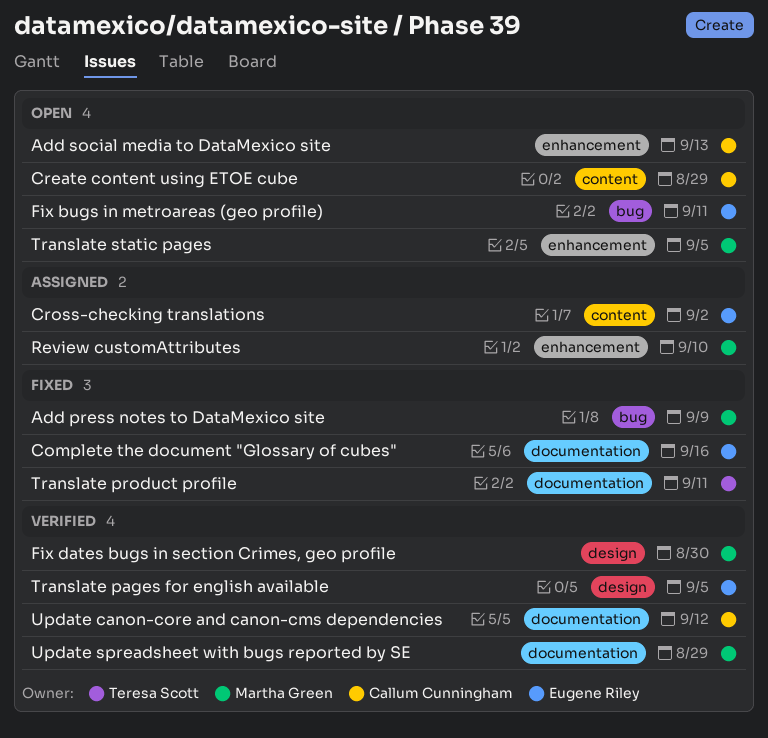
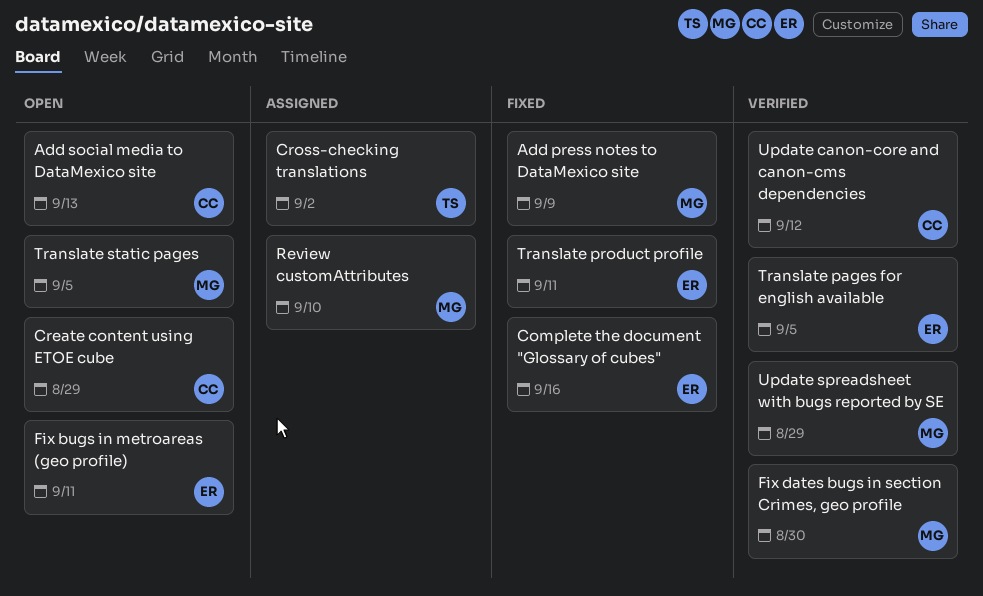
Cross-checking translations, owner: Eugene Riley -> Teresa Scott
Translate product profile, owner: Teresa Scott -> Eugene Riley

